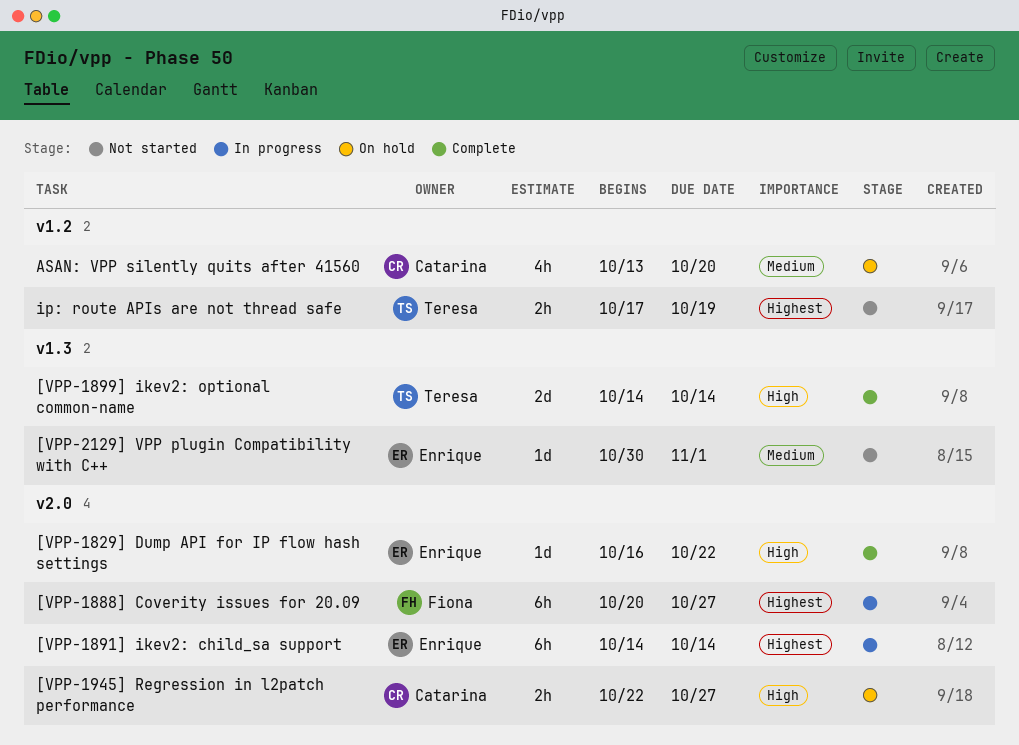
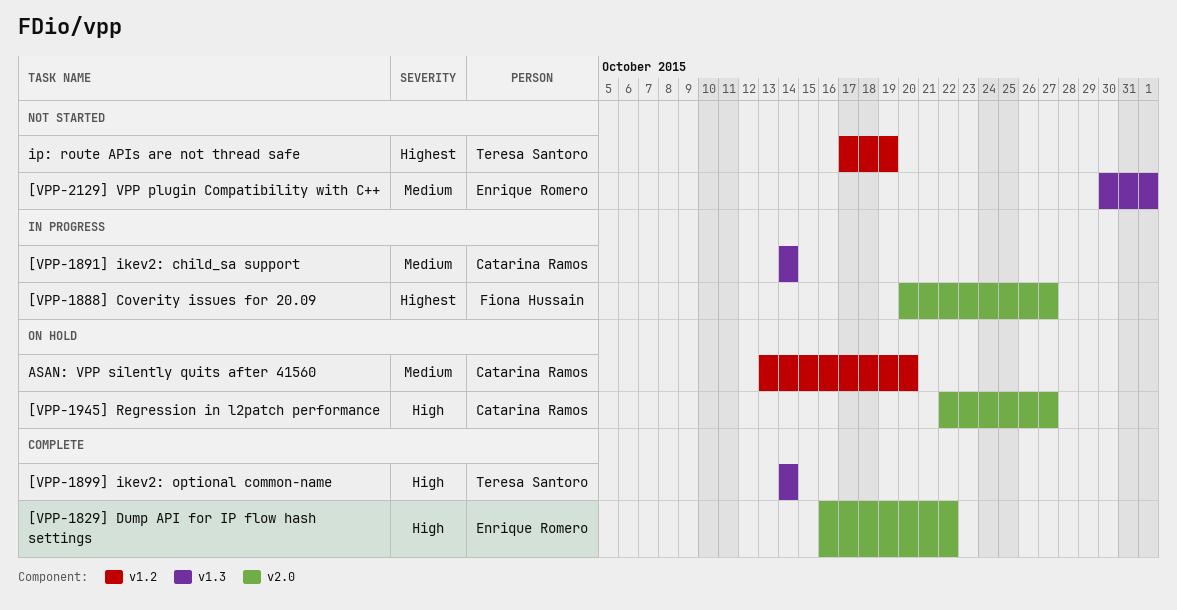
[VPP-1891] ikev2: child_sa support, owner: Enrique Romero -> Catarina Ramos
[VPP-1891] ikev2: child_sa support, priority: Highest -> Medium
[VPP-1891] ikev2: child_sa support, label: v2.0 -> v1.3

